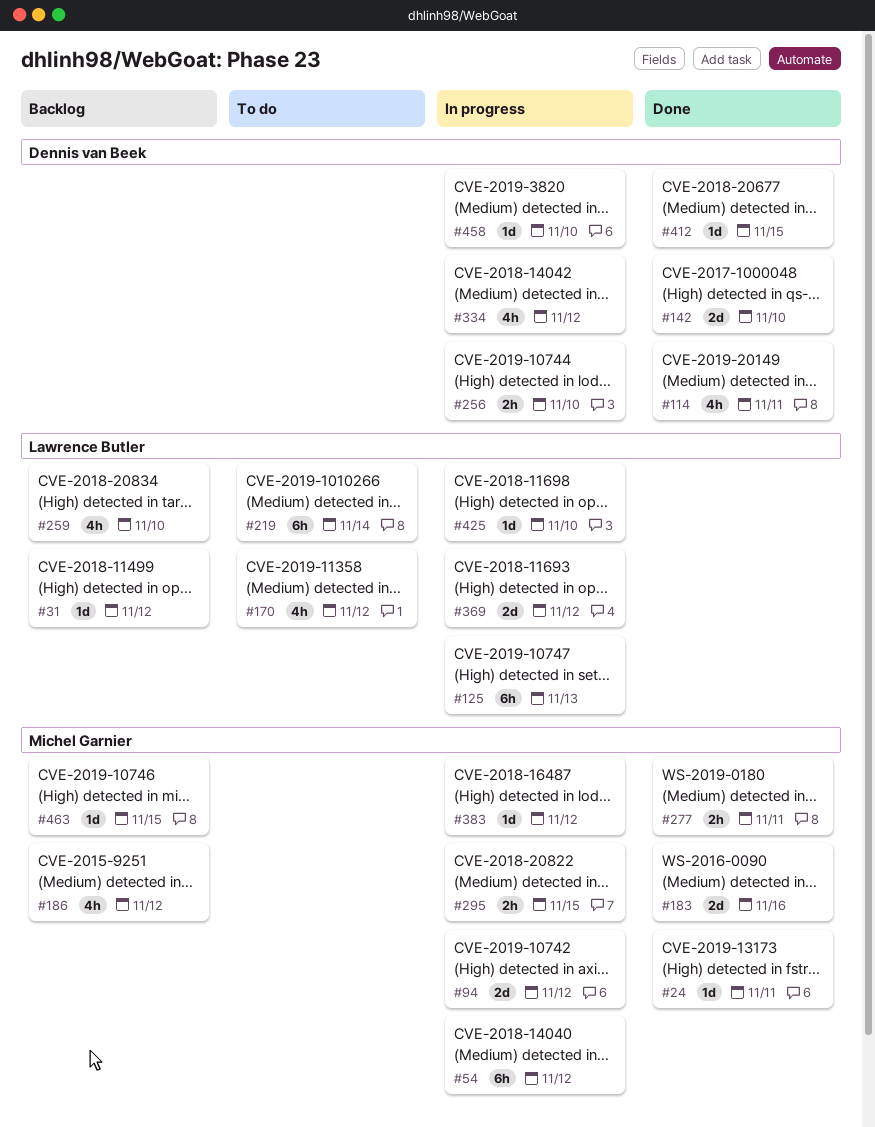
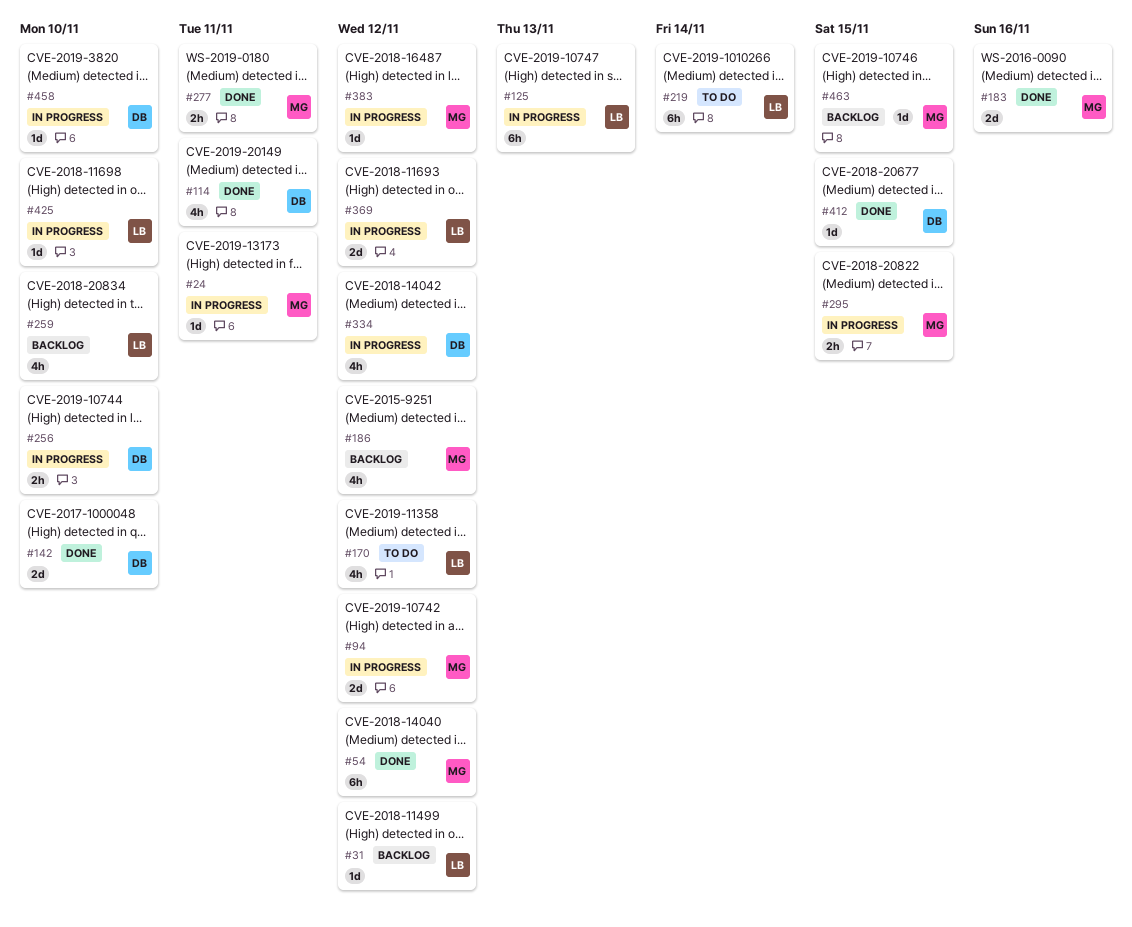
#24, status: Done -> In progress
#54, status: In progress -> Done

